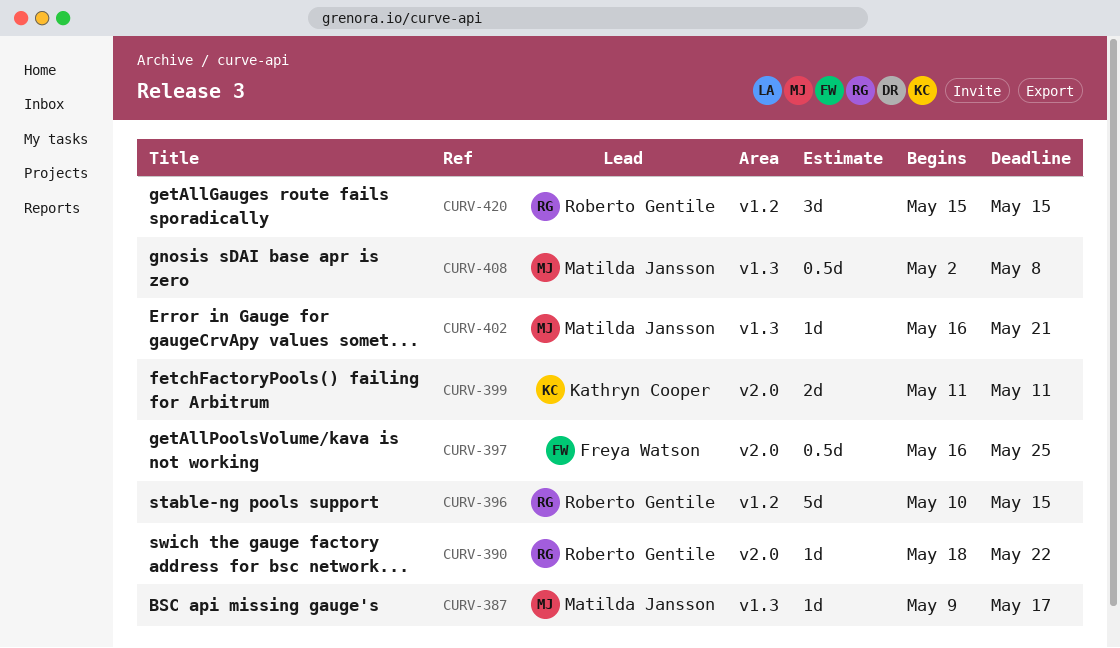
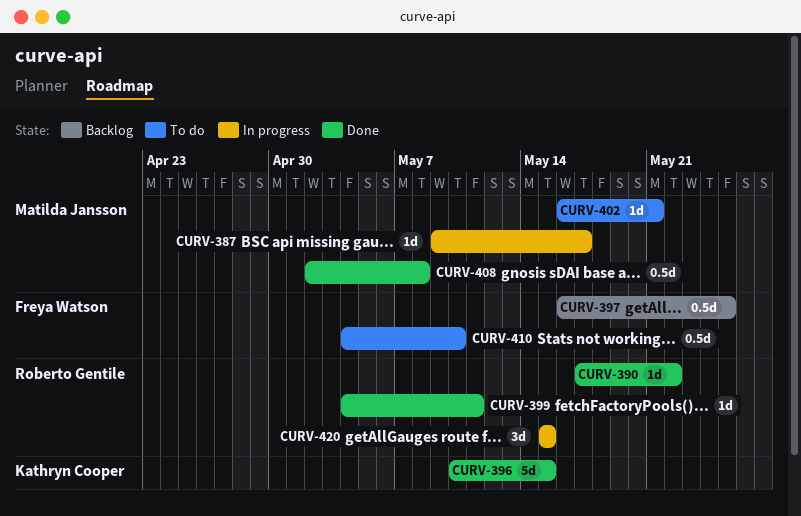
CURV-390, start: May 18 -> May 17
CURV-396, owner: Roberto Gentile -> Kathryn Cooper
CURV-399, owner: Kathryn Cooper -> Roberto Gentile
CURV-399, estimate: 2d -> 1d
CURV-399, start: May 11 -> May 4
CURV-410: none -> present

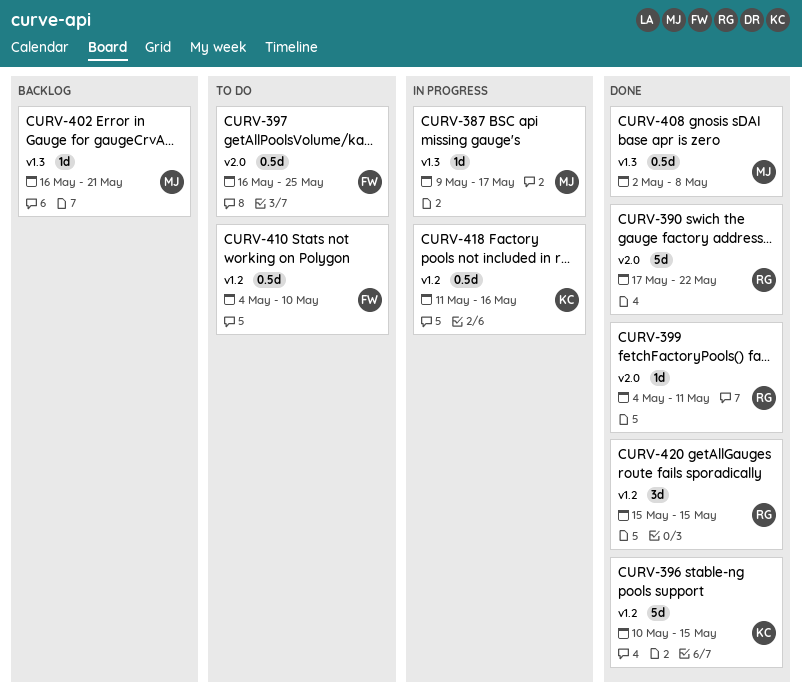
CURV-390, estimate: 1d -> 5d
CURV-397, status: Backlog -> To do
CURV-402, status: To do -> Backlog
CURV-418: none -> present
CURV-420, status: In progress -> Done

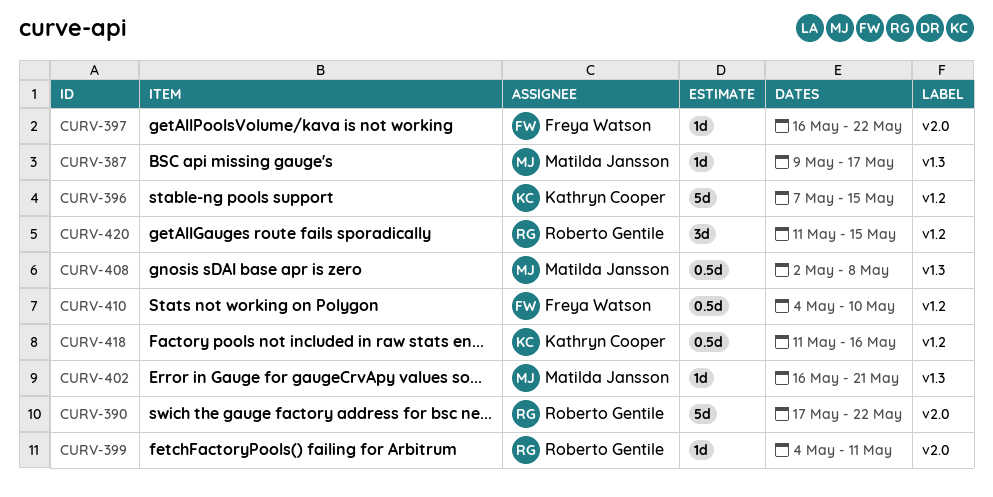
CURV-396, start: May 10 -> May 7
CURV-397, estimate: 0.5d -> 1d
CURV-397, due: May 25 -> May 22
CURV-420, start: May 15 -> May 11

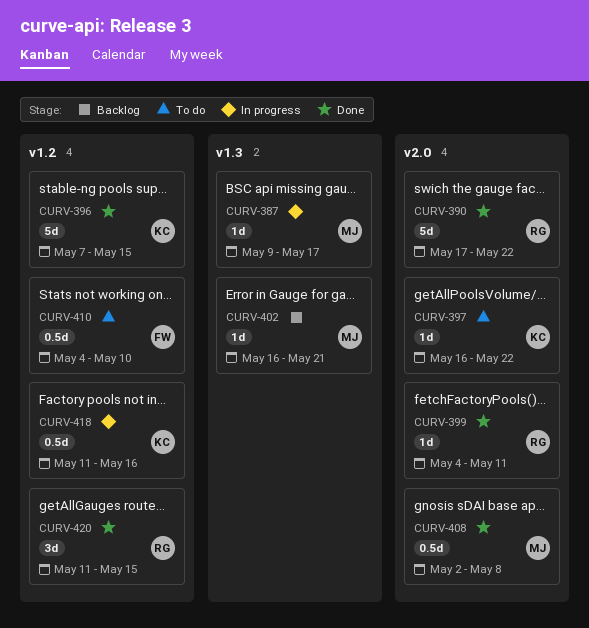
CURV-397, owner: Freya Watson -> Kathryn Cooper
CURV-408, label: v1.3 -> v2.0

